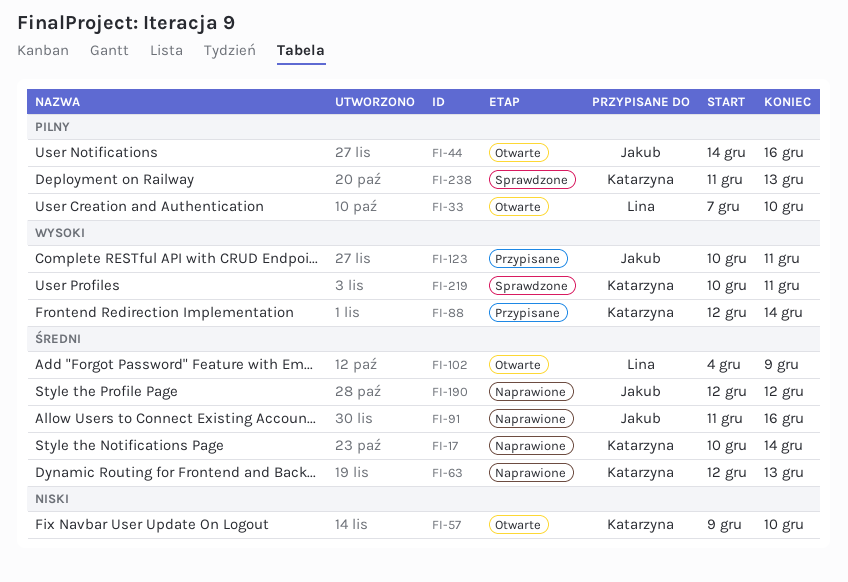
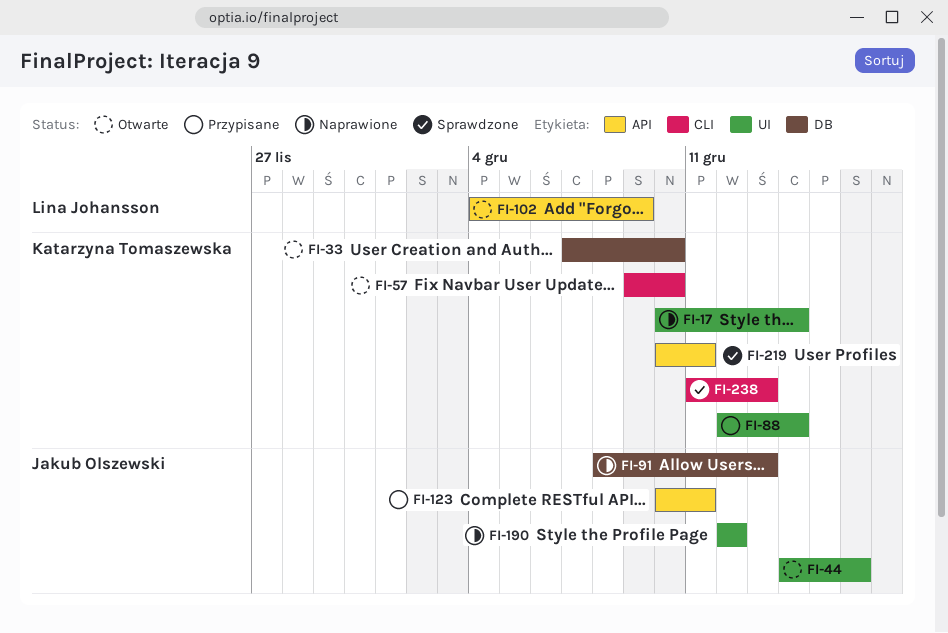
FI-33, owner: Lina Johansson -> Katarzyna Tomaszewska
FI-63: present -> none
FI-91, start: Dec 11 -> Dec 8
FI-91, due: Dec 16 -> Dec 13

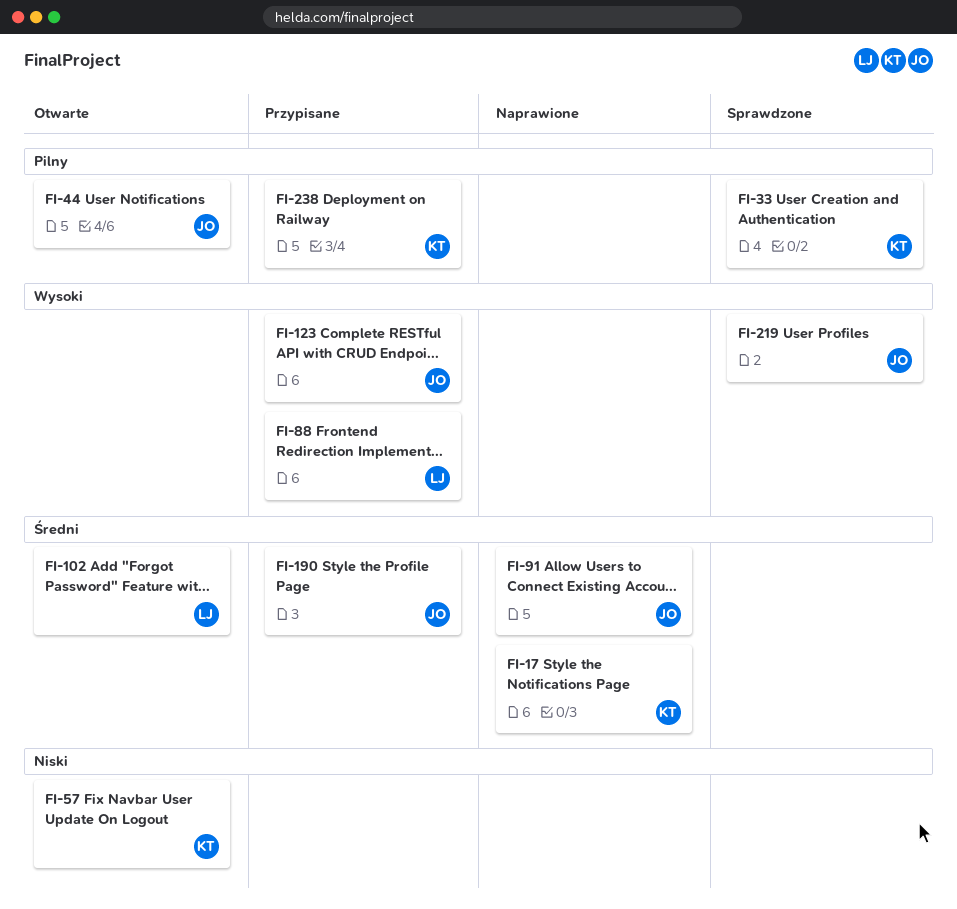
FI-33, status: Otwarte -> Sprawdzone
FI-88, owner: Katarzyna Tomaszewska -> Lina Johansson
FI-190, status: Naprawione -> Przypisane
FI-219, owner: Katarzyna Tomaszewska -> Jakub Olszewski
FI-238, status: Sprawdzone -> Przypisane

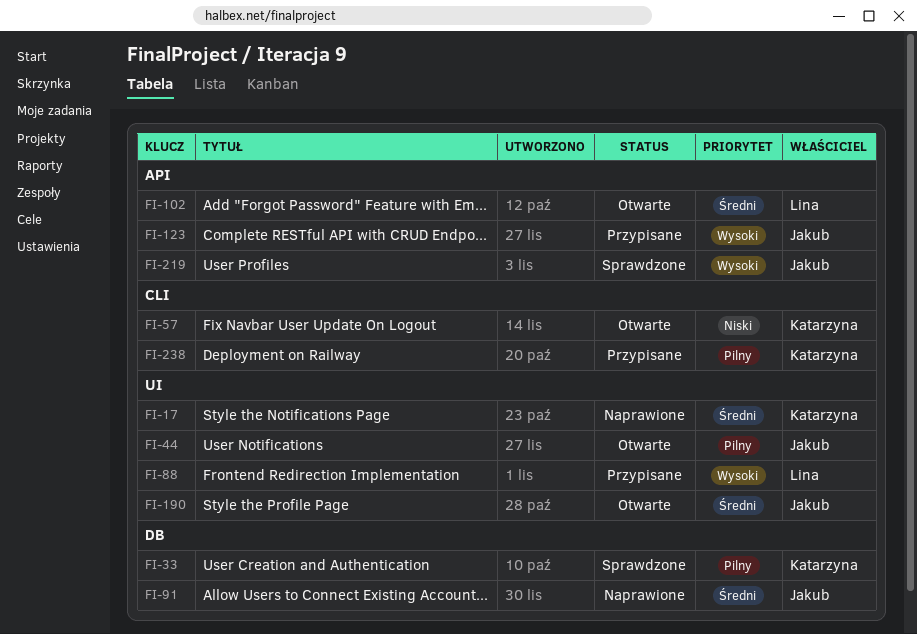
FI-190, status: Przypisane -> Otwarte

